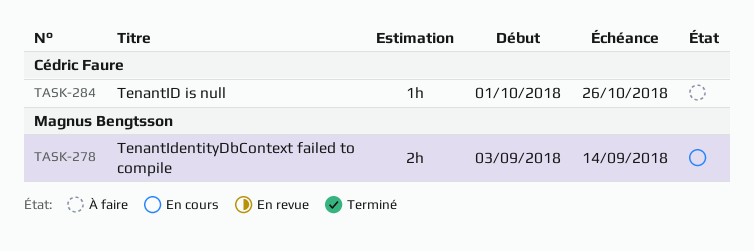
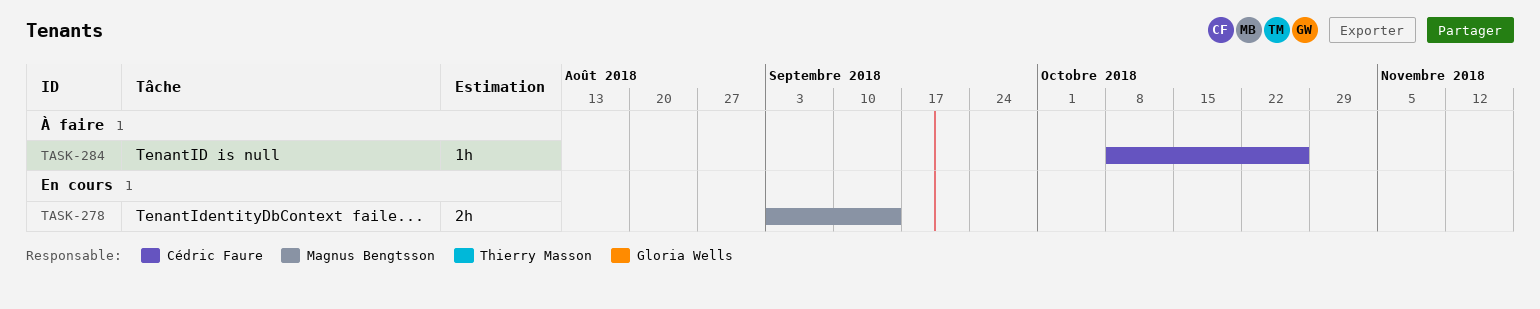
TASK-284, start: Oct 1 -> Oct 8

